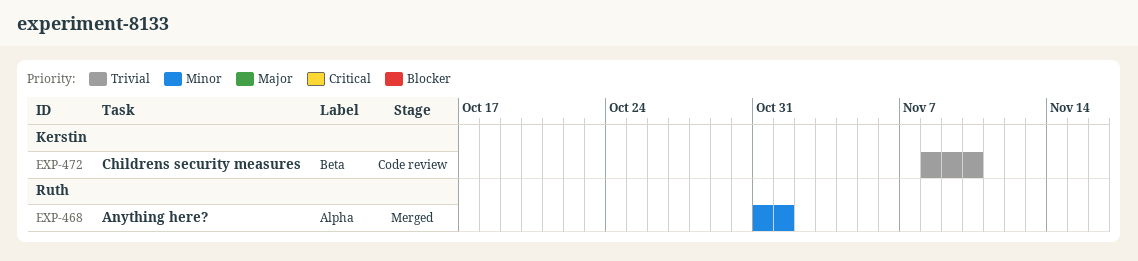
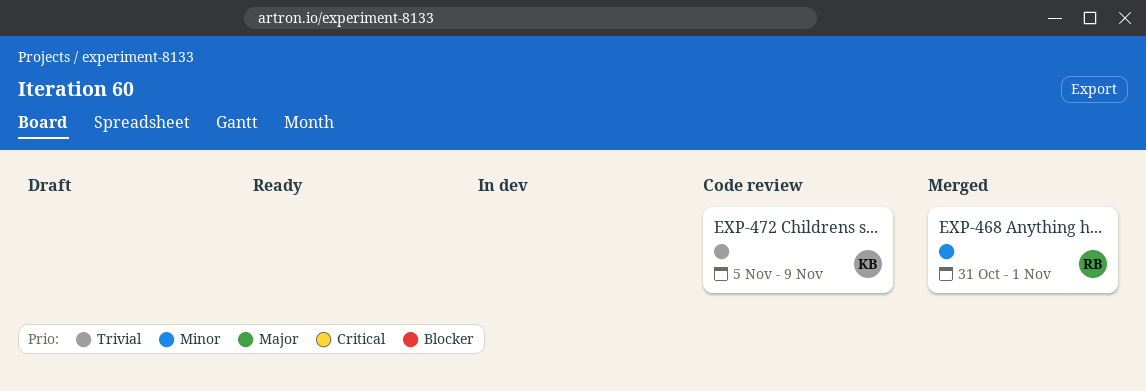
EXP-472, start: Nov 8 -> Nov 5
EXP-472, due: Nov 10 -> Nov 9

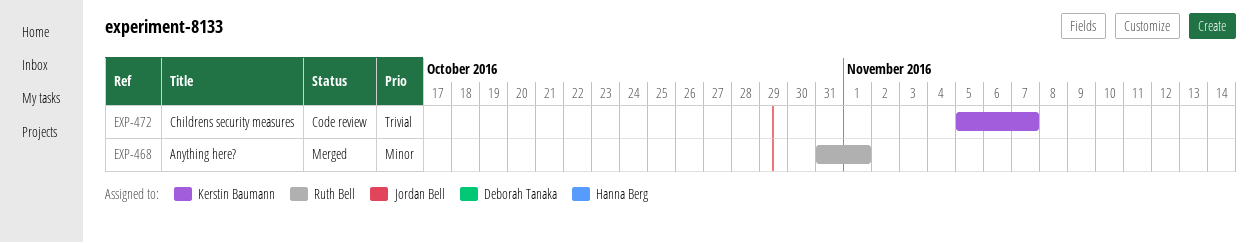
EXP-472, due: Nov 9 -> Nov 7

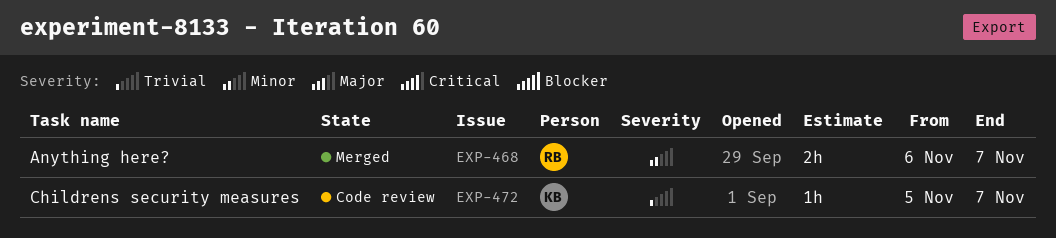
EXP-468, start: Oct 31 -> Nov 6
EXP-468, due: Nov 1 -> Nov 7

